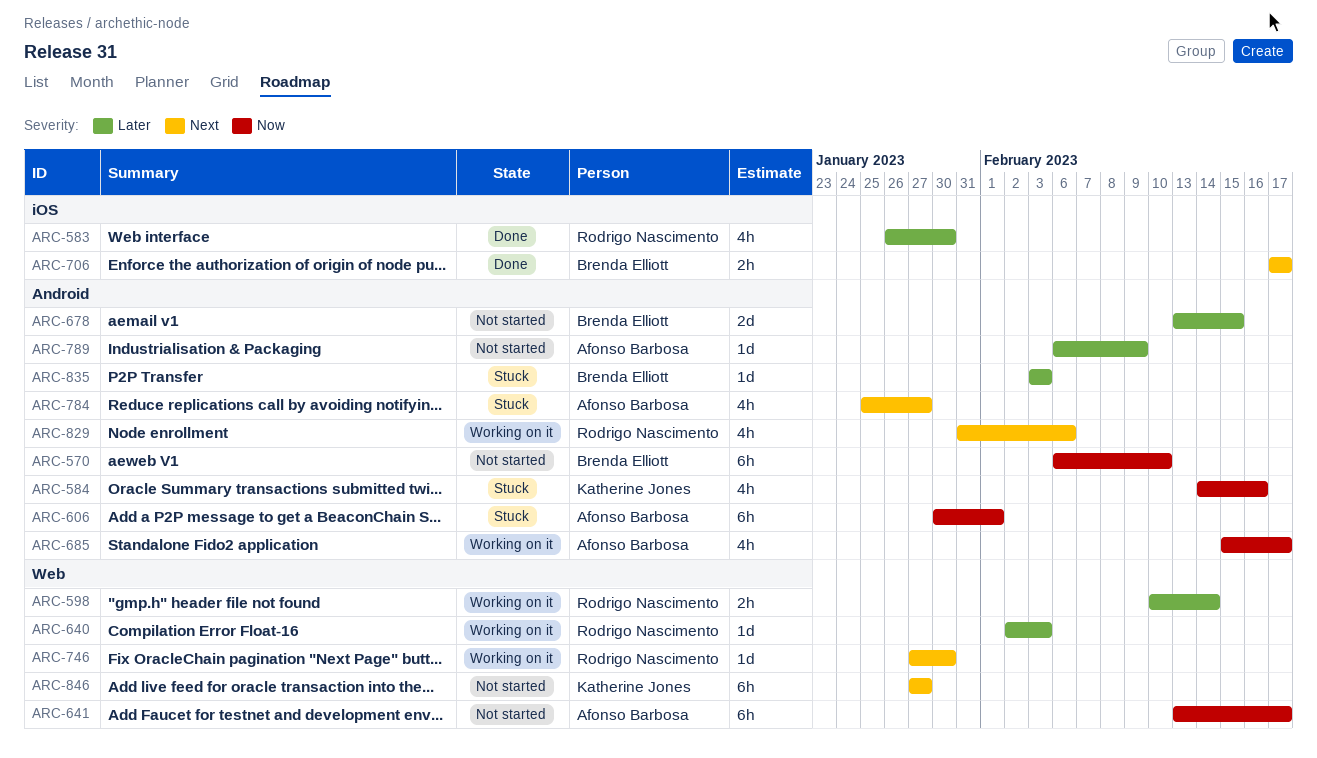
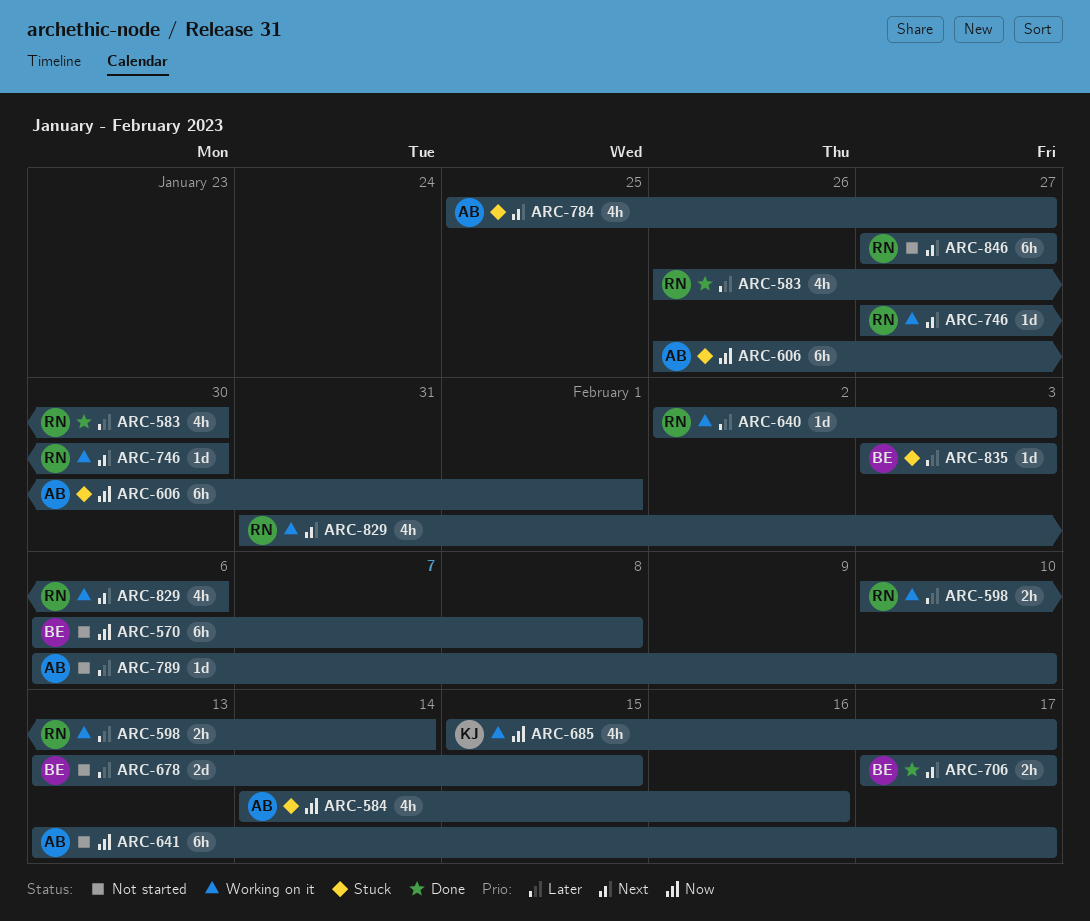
ARC-570, due: Feb 10 -> Feb 8
ARC-584, owner: Katherine Jones -> Afonso Barbosa
ARC-606, start: Jan 30 -> Jan 26
ARC-685, owner: Afonso Barbosa -> Katherine Jones
ARC-789, due: Feb 9 -> Feb 10
ARC-846, owner: Katherine Jones -> Rodrigo Nascimento

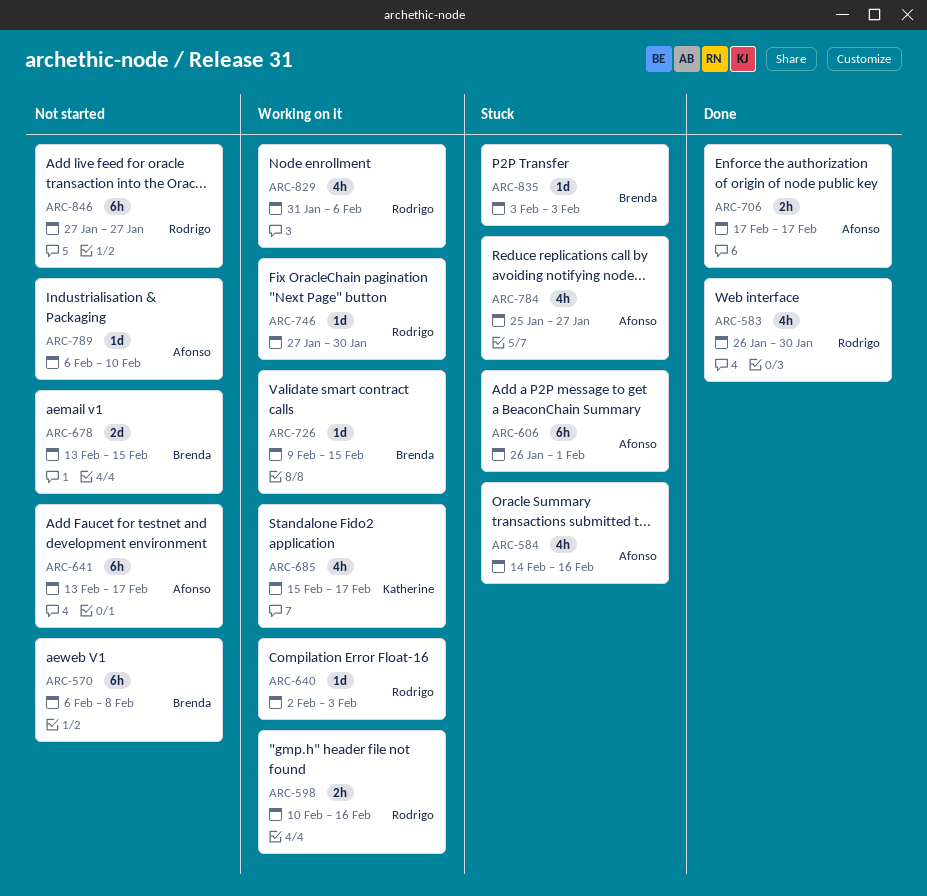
ARC-598, due: Feb 14 -> Feb 16
ARC-706, owner: Brenda -> Afonso
ARC-726: none -> present

